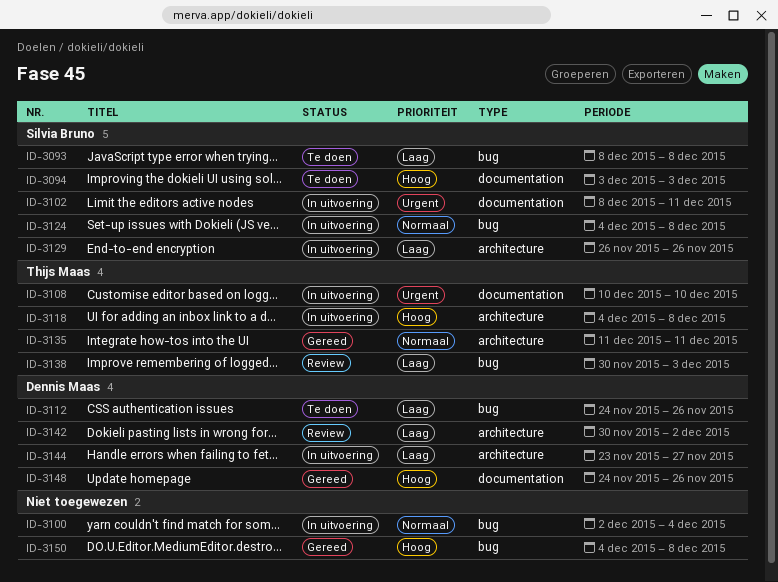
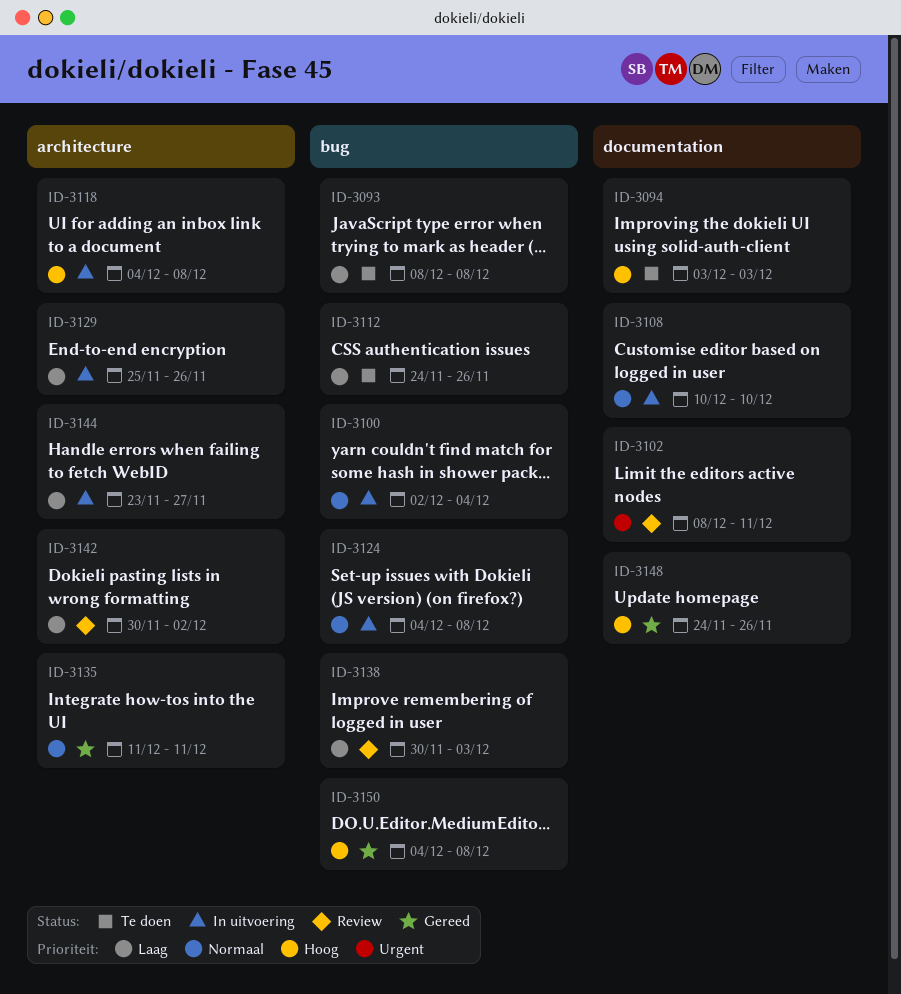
ID-3102, status: In uitvoering -> Review
ID-3108, priority: Urgent -> Normaal
ID-3129, start: Nov 26 -> Nov 25

